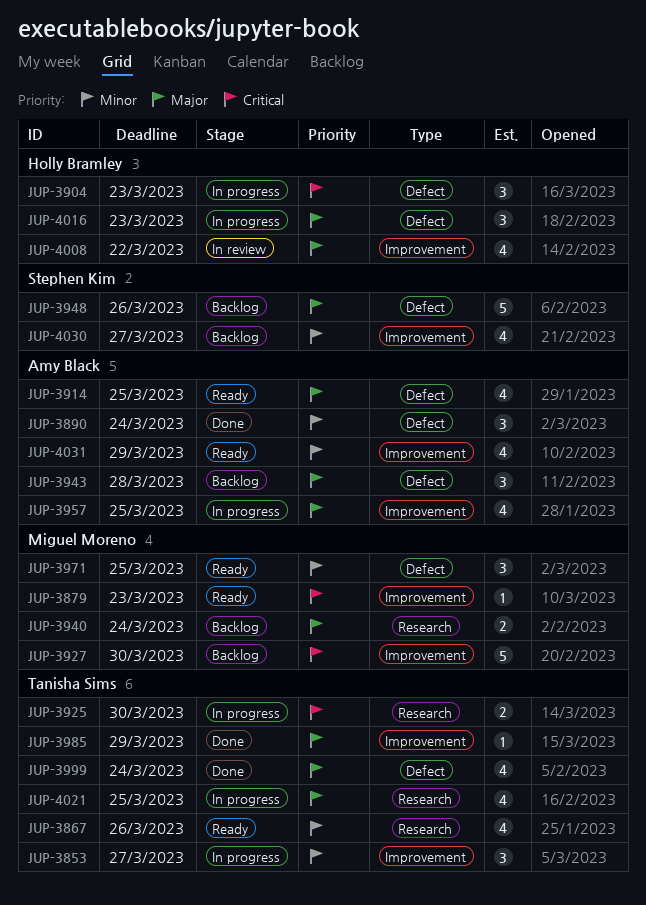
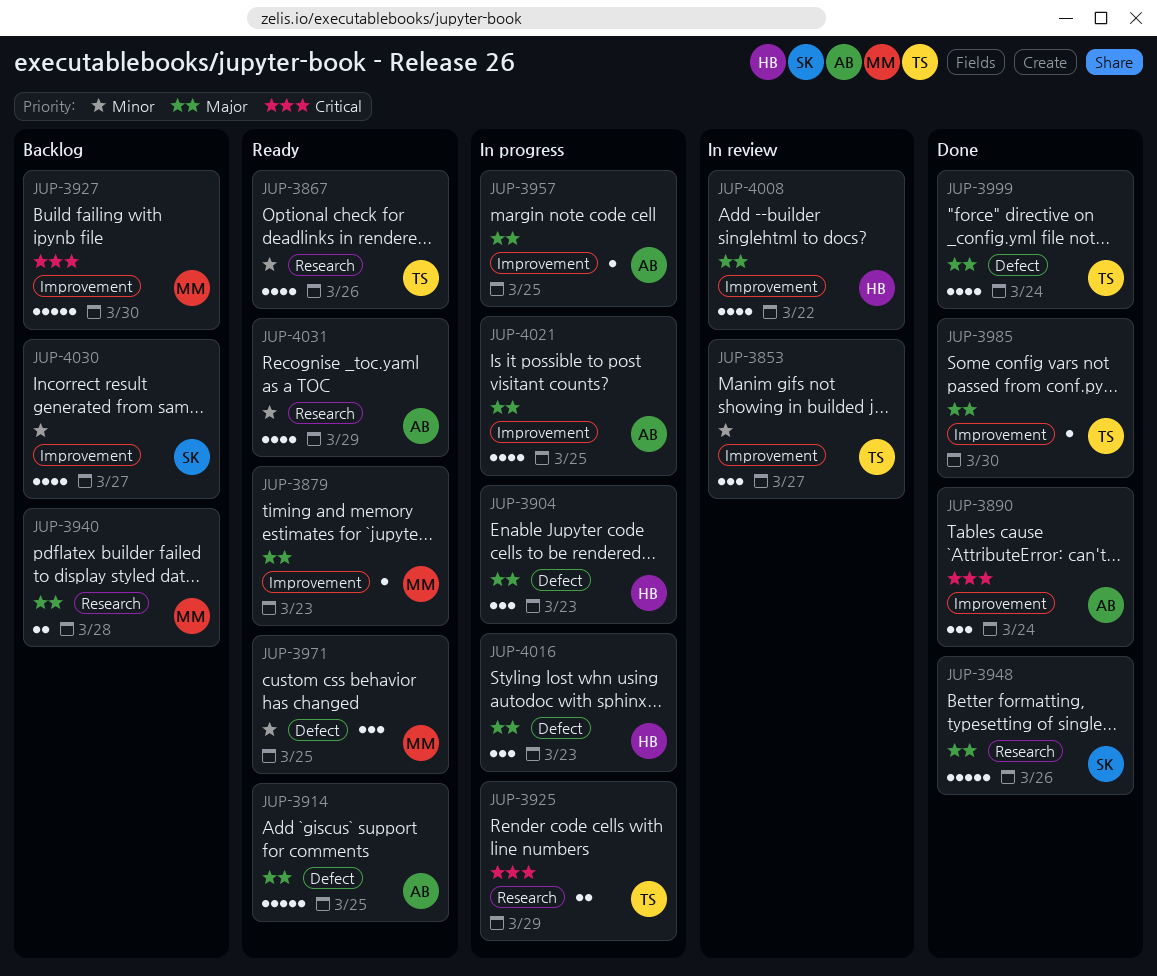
JUP-3853, status: In progress -> In review
JUP-3879, priority: Critical -> Major
JUP-3890, priority: Minor -> Critical
JUP-3890, label: Defect -> Improvement
JUP-3904, priority: Critical -> Major
JUP-3914, estimate: 4 -> 5
JUP-3925, due: Mar 30 -> Mar 29
JUP-3940, due: Mar 24 -> Mar 28
JUP-3943: present -> none
JUP-3948, status: Backlog -> Done
JUP-3948, label: Defect -> Research
JUP-3957, estimate: 4 -> 1
JUP-3985, due: Mar 29 -> Mar 30
JUP-4021, owner: Tanisha Sims -> Amy Black
JUP-4021, label: Research -> Improvement
JUP-4031, label: Improvement -> Research

